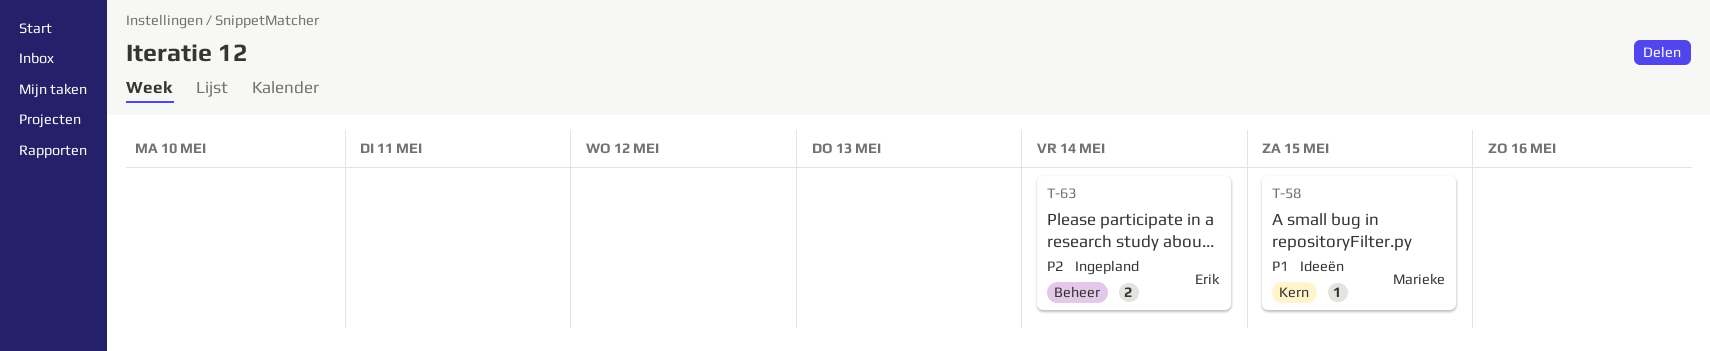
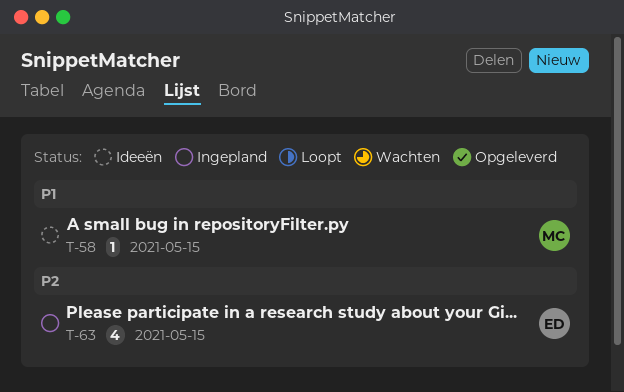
T-63, estimate: 2 -> 4
T-63, due: May 14 -> May 15

